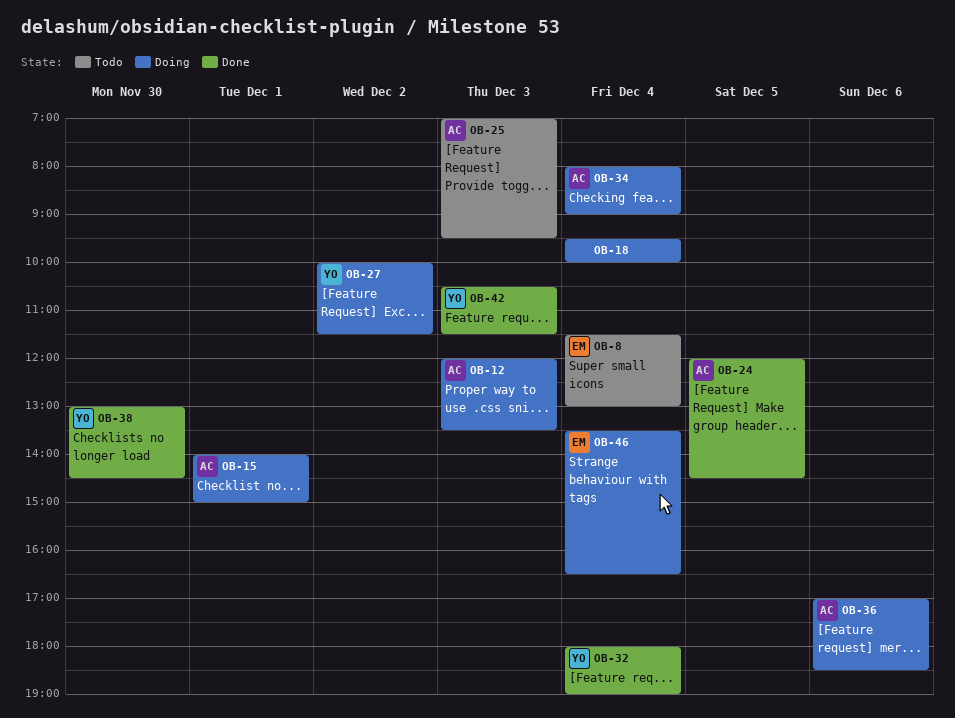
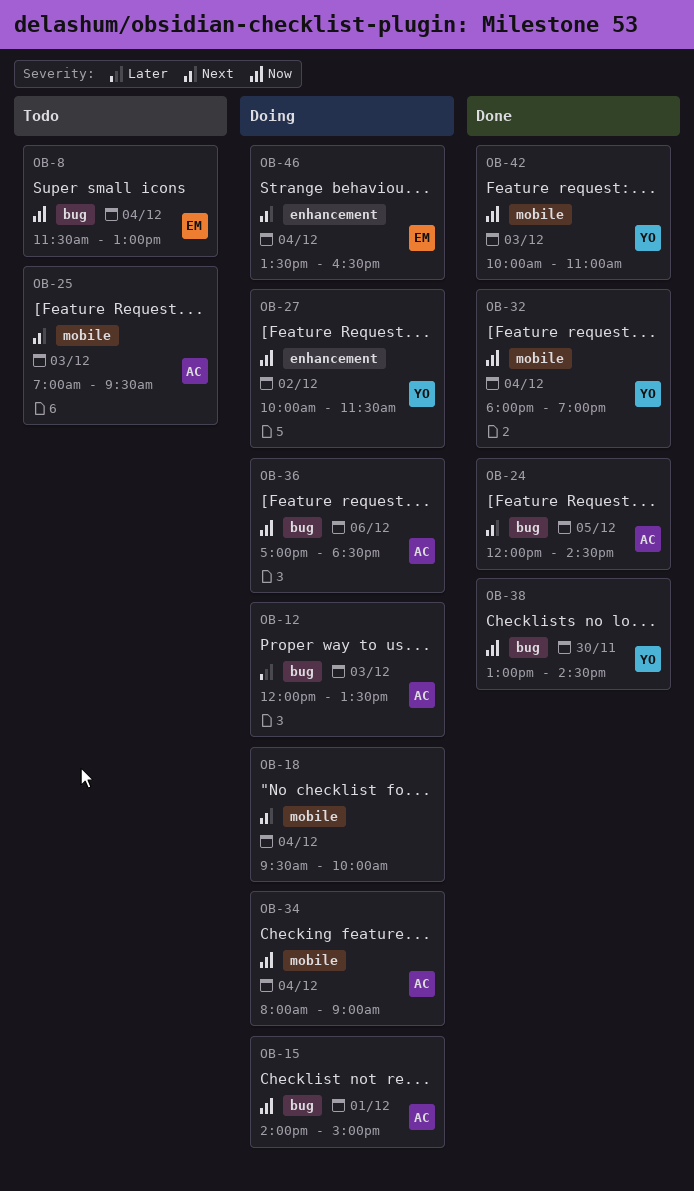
OB-42, begins: 10:30 -> 10:00
OB-42, ends: 11:30 -> 11:00

